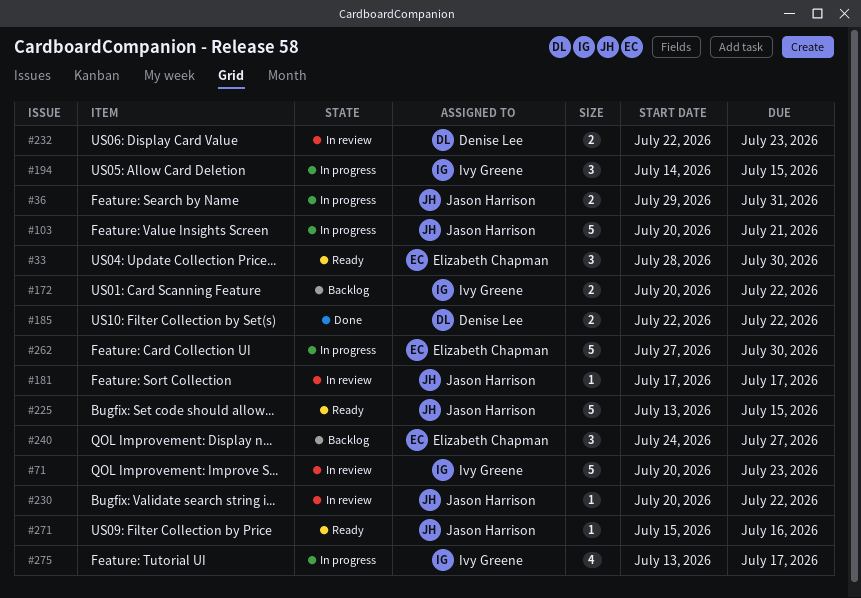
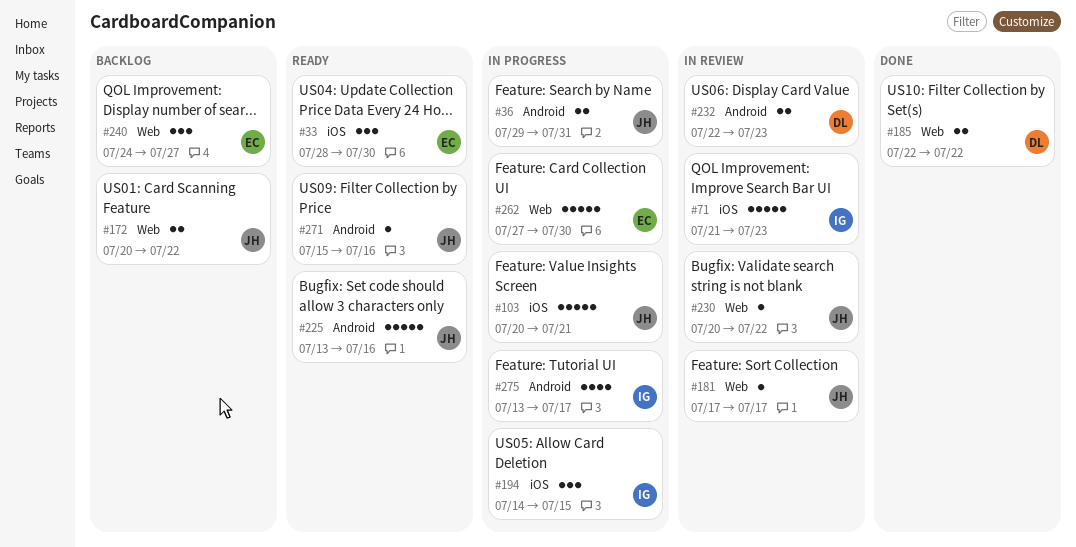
#71, start: Jul 20 -> Jul 21
#172, owner: Ivy Greene -> Jason Harrison
#225, due: Jul 15 -> Jul 16

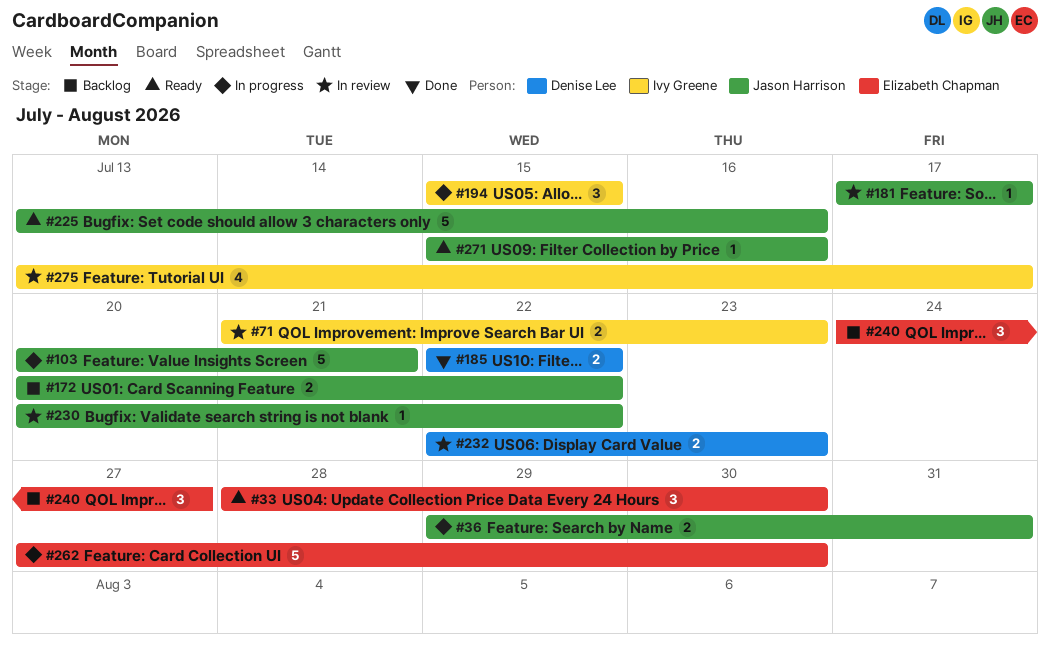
#71, estimate: 5 -> 2
#194, start: Jul 14 -> Jul 15
#275, status: In progress -> In review

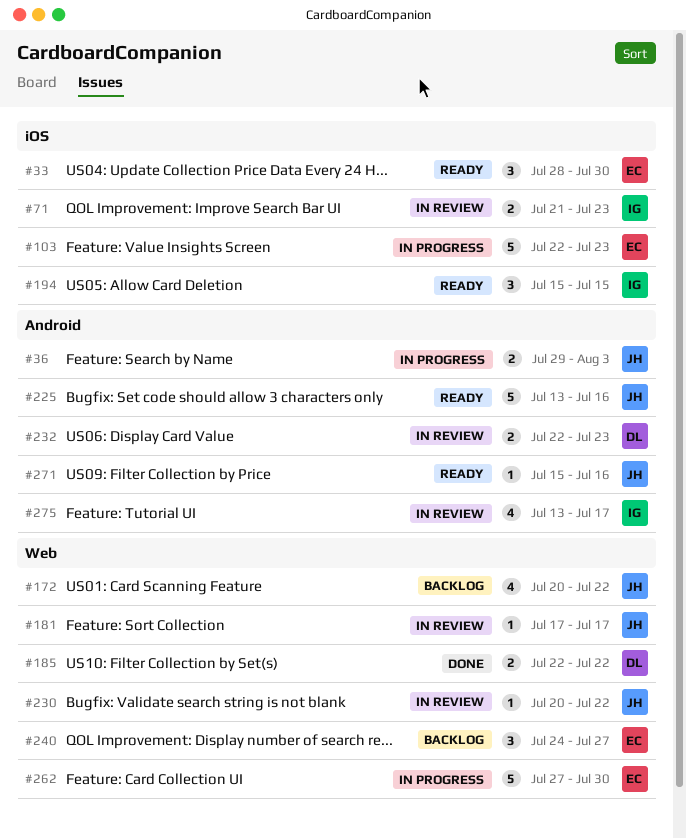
#36, due: Jul 31 -> Aug 3
#103, owner: Jason Harrison -> Elizabeth Chapman
#103, start: Jul 20 -> Jul 22
#103, due: Jul 21 -> Jul 23
#172, estimate: 2 -> 4
#194, status: In progress -> Ready

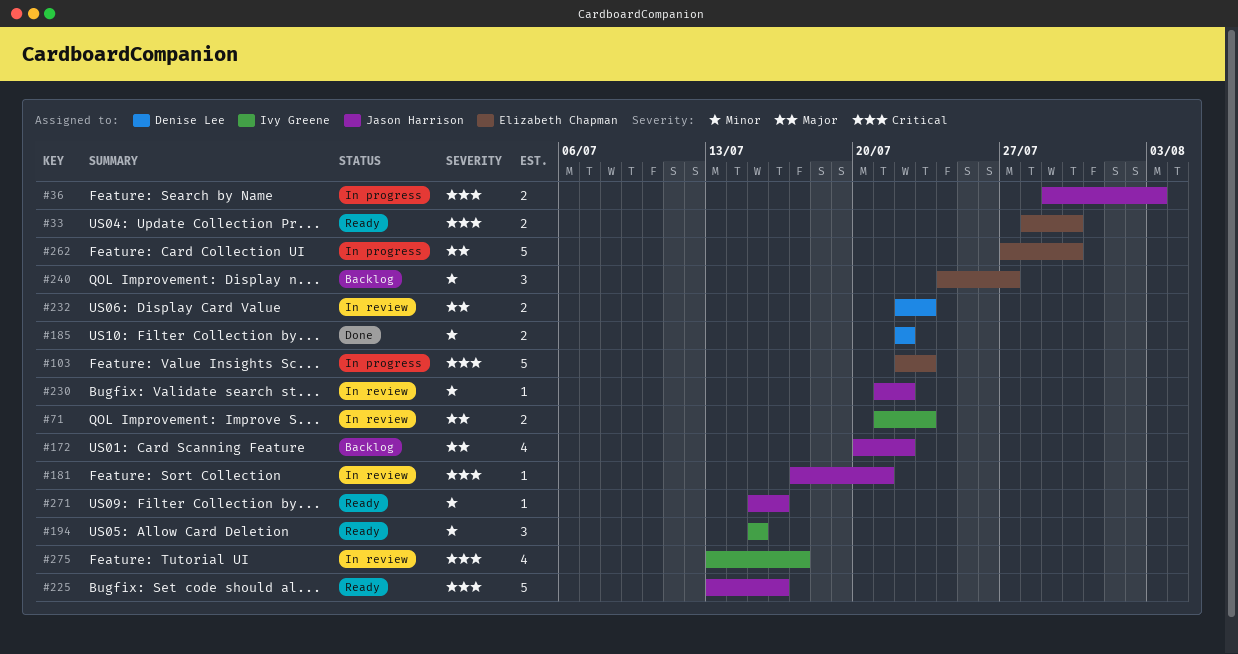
#33, estimate: 3 -> 2
#181, due: Jul 17 -> Jul 21
#230, start: Jul 20 -> Jul 21

